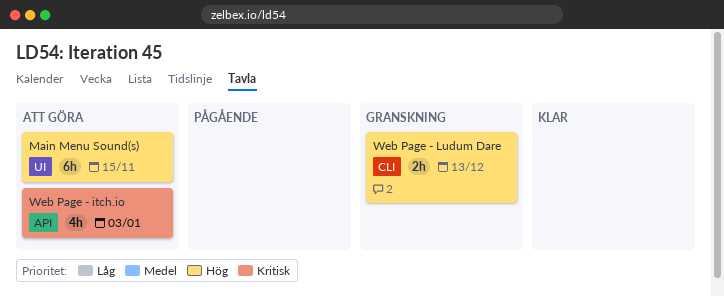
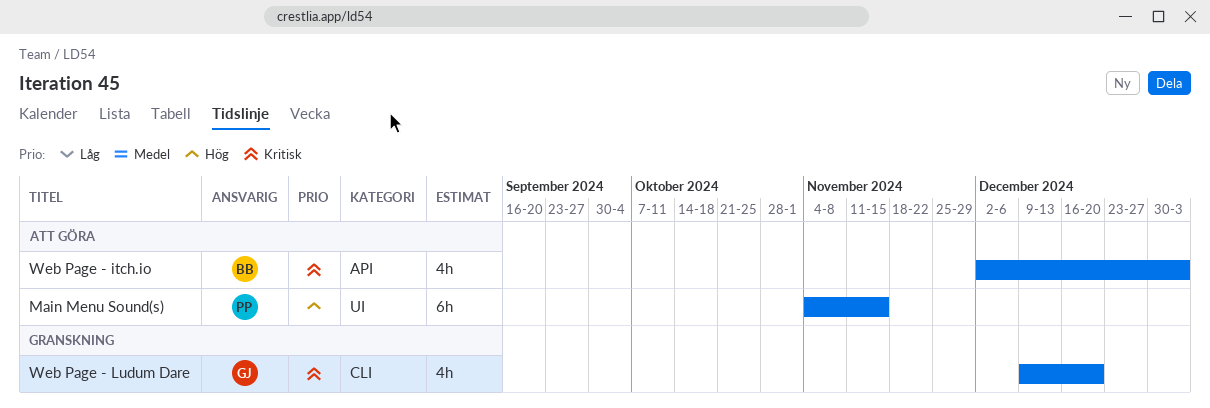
Web Page - Ludum Dare, priority: Hög -> Kritisk
Web Page - Ludum Dare, estimate: 2h -> 4h
Web Page - Ludum Dare, due: Dec 13 -> Dec 20

